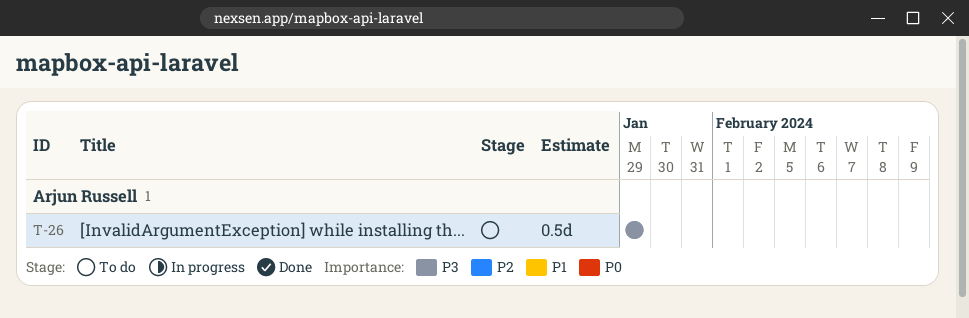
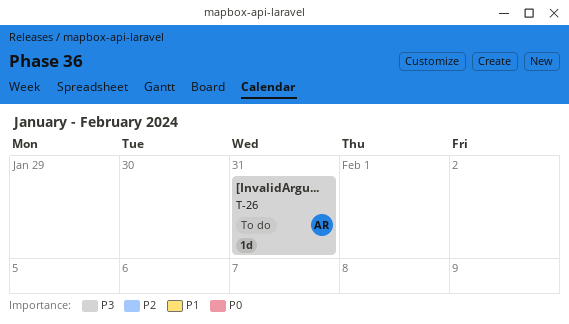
T-26, estimate: 0.5d -> 1d
T-26, due: Jan 29 -> Jan 31

